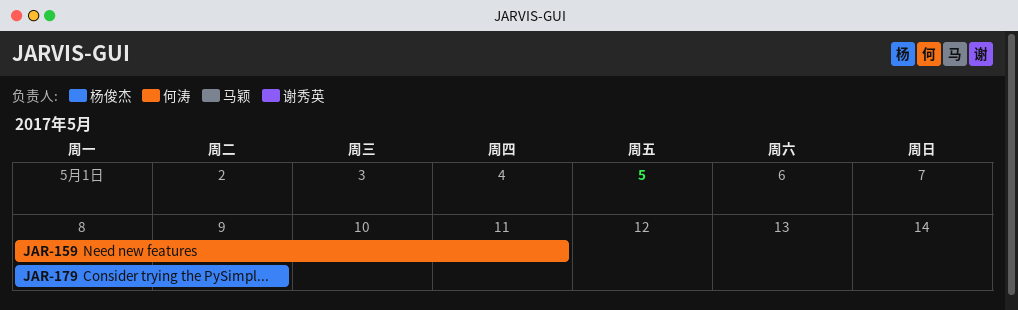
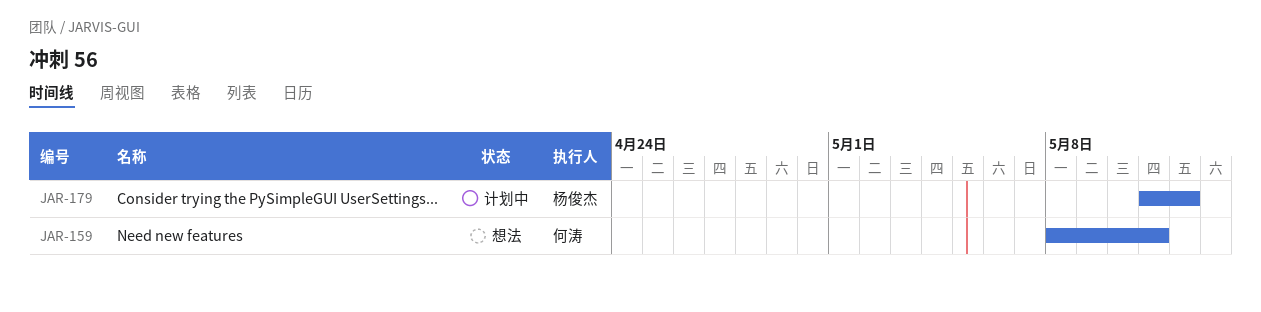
JAR-179, start: May 8 -> May 11
JAR-179, due: May 9 -> May 12

